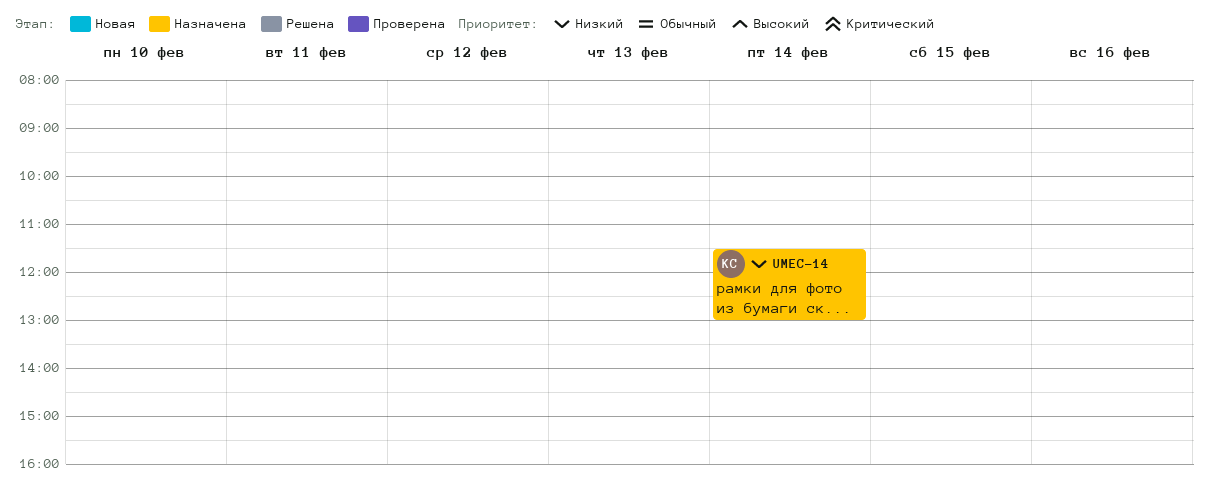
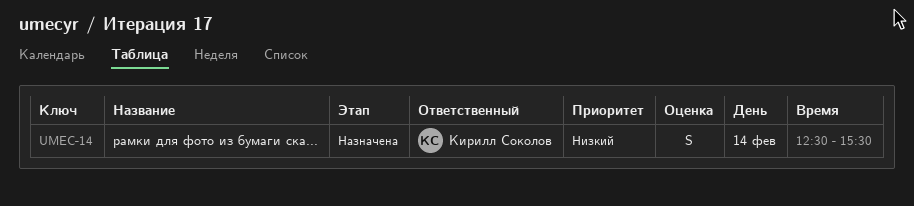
UMEC-14, begins: 11:30 -> 12:30
UMEC-14, ends: 13:00 -> 15:30

